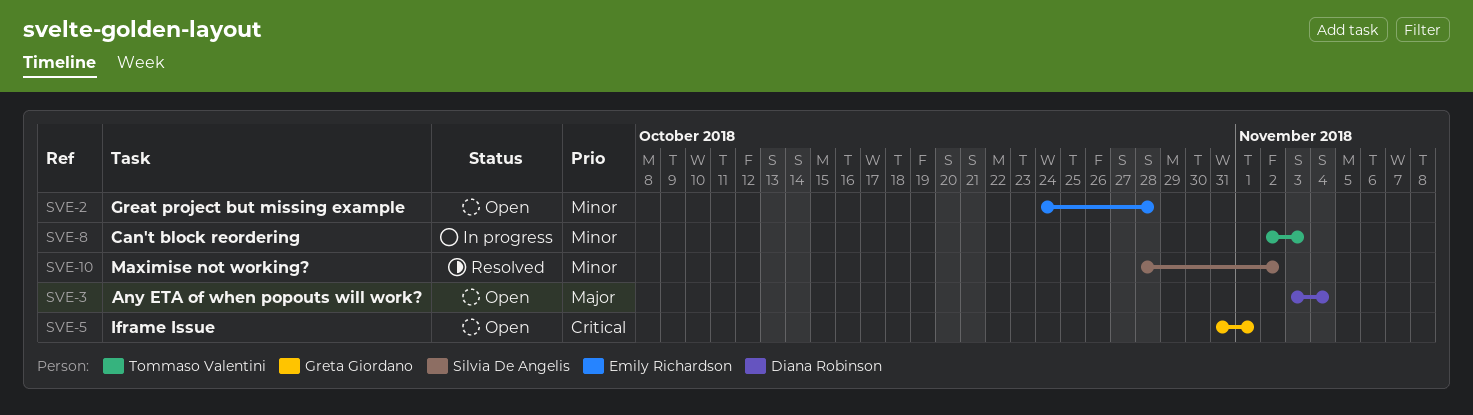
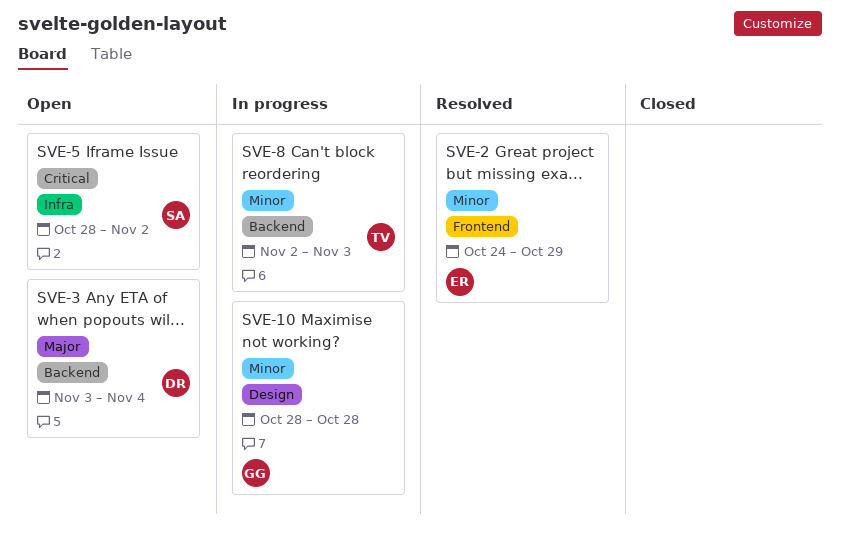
SVE-2, status: Open -> Resolved
SVE-2, due: Oct 28 -> Oct 29
SVE-5, owner: Greta Giordano -> Silvia De Angelis
SVE-5, start: Oct 31 -> Oct 28
SVE-5, due: Nov 1 -> Nov 2
SVE-10, status: Resolved -> In progress
SVE-10, owner: Silvia De Angelis -> Greta Giordano
SVE-10, due: Nov 2 -> Oct 28

